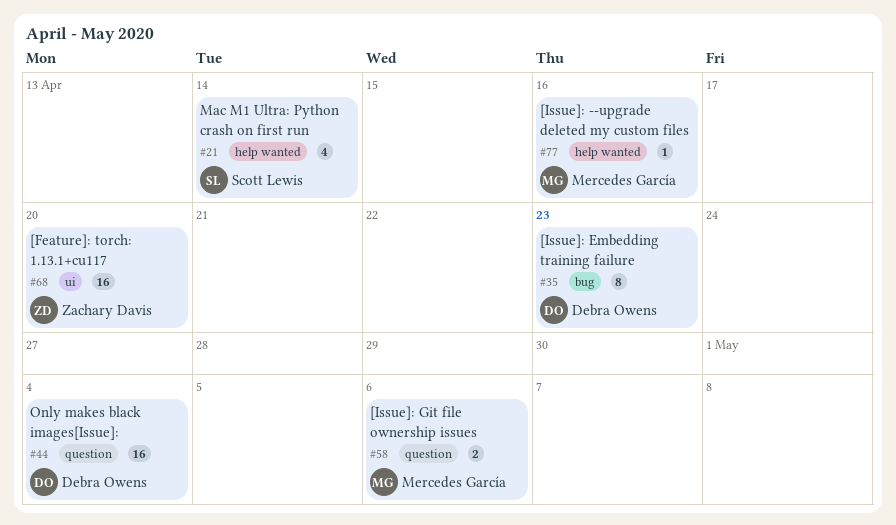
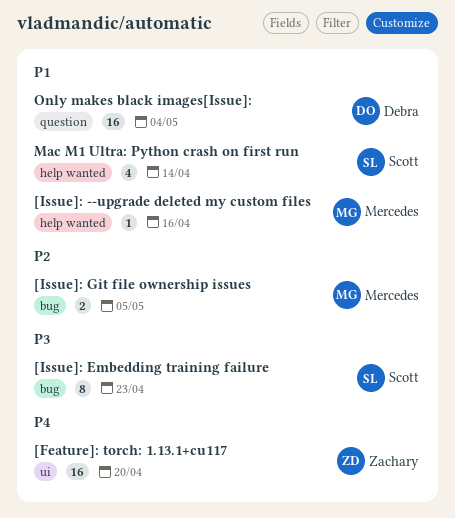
[Issue]: Embedding training failure, owner: Debra Owens -> Scott Lewis
[Issue]: Git file ownership issues, label: question -> bug
[Issue]: Git file ownership issues, due: May 6 -> May 5

